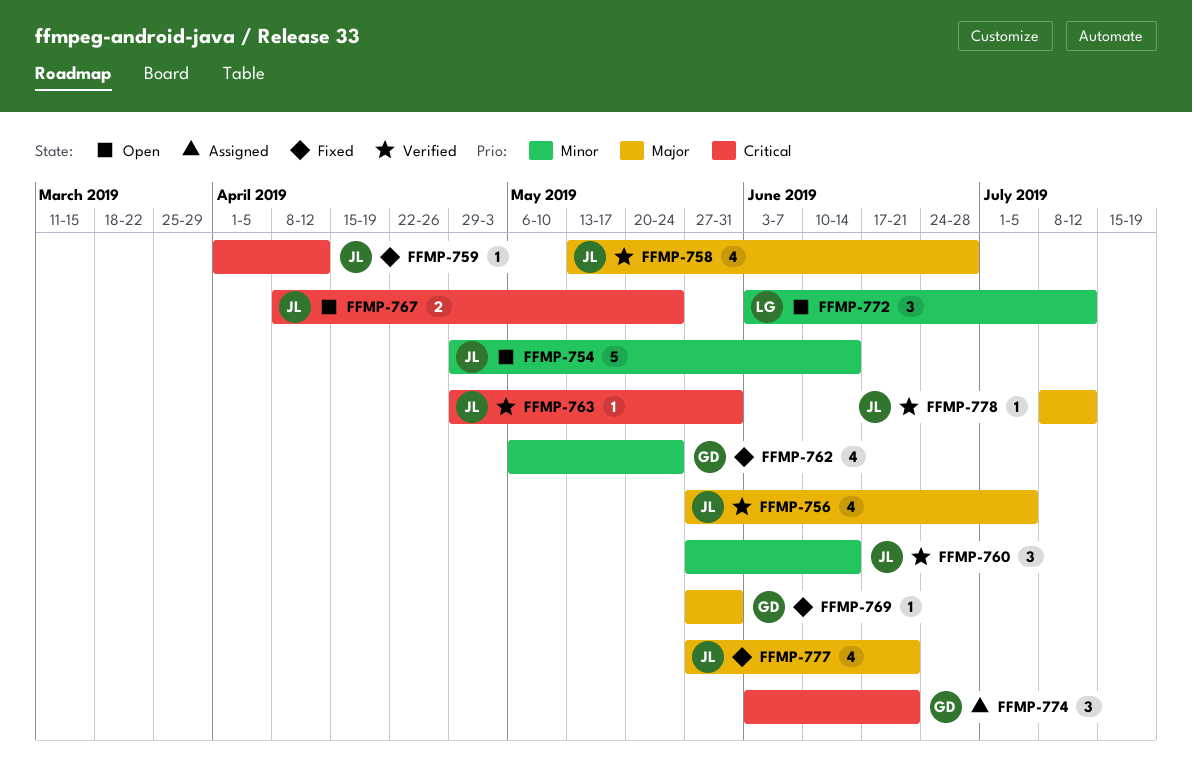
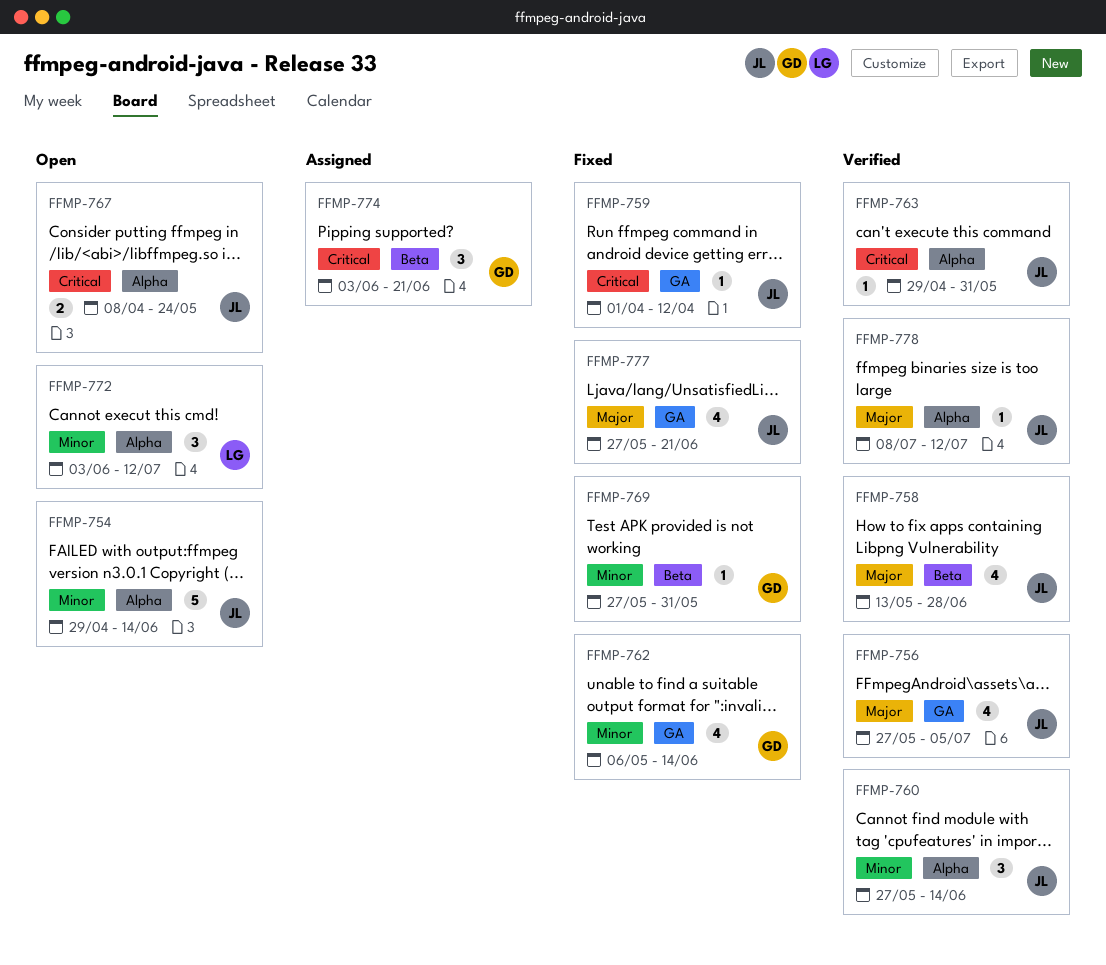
FFMP-762, due: May 24 -> Jun 14
FFMP-769, priority: Major -> Minor

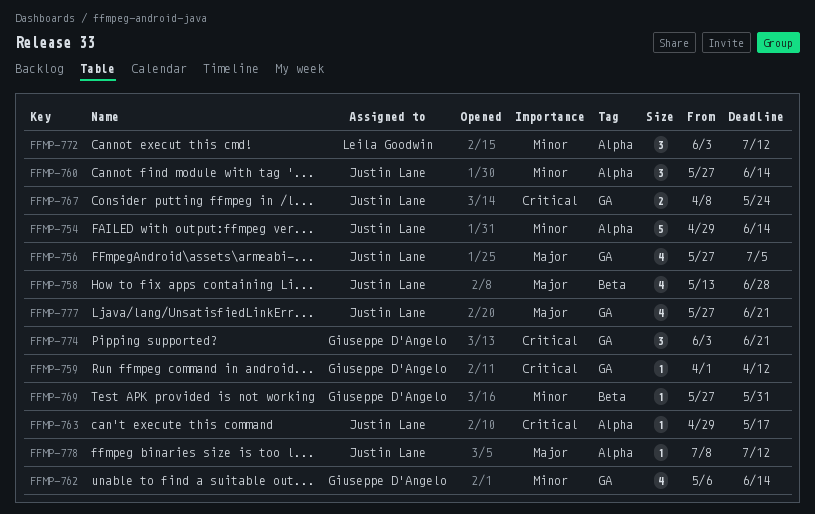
FFMP-759, owner: Justin Lane -> Giuseppe D'Angelo
FFMP-763, due: May 31 -> May 17
FFMP-767, label: Alpha -> GA
FFMP-774, label: Beta -> GA

